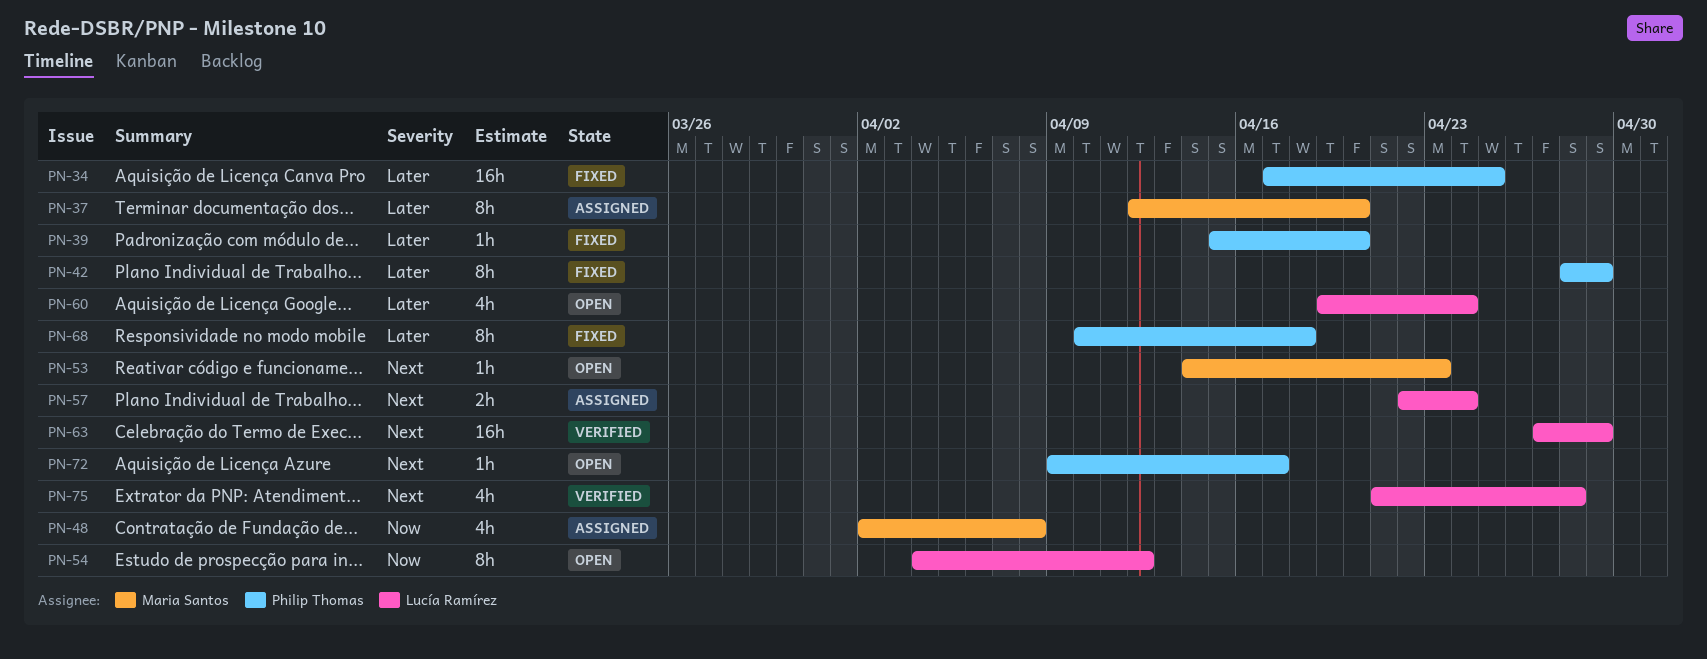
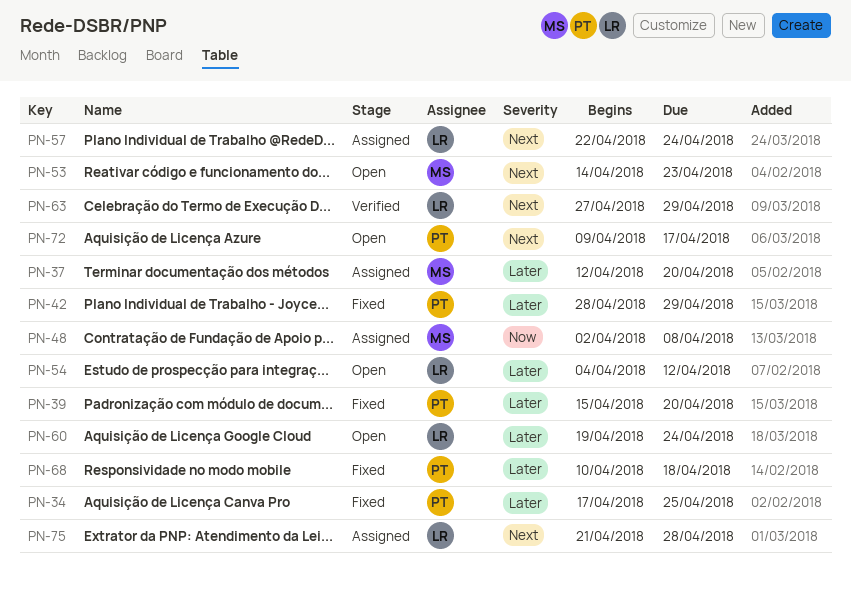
PN-54, priority: Now -> Later
PN-75, status: Verified -> Assigned

